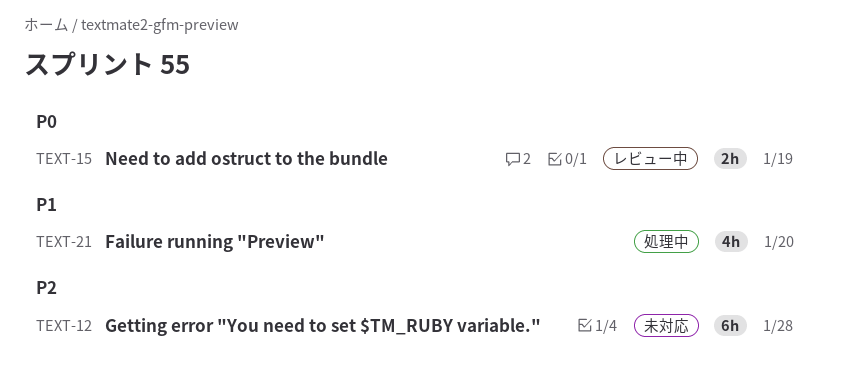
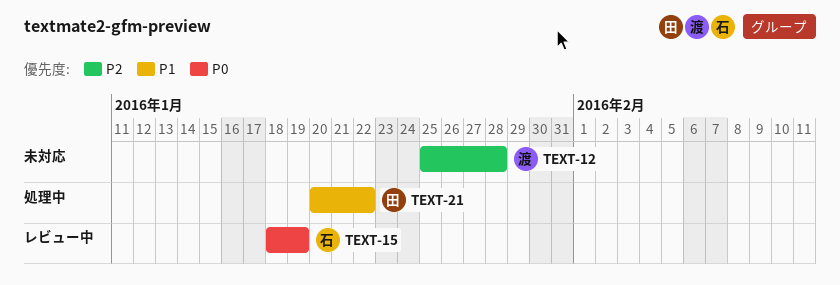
TEXT-21, due: Jan 20 -> Jan 22

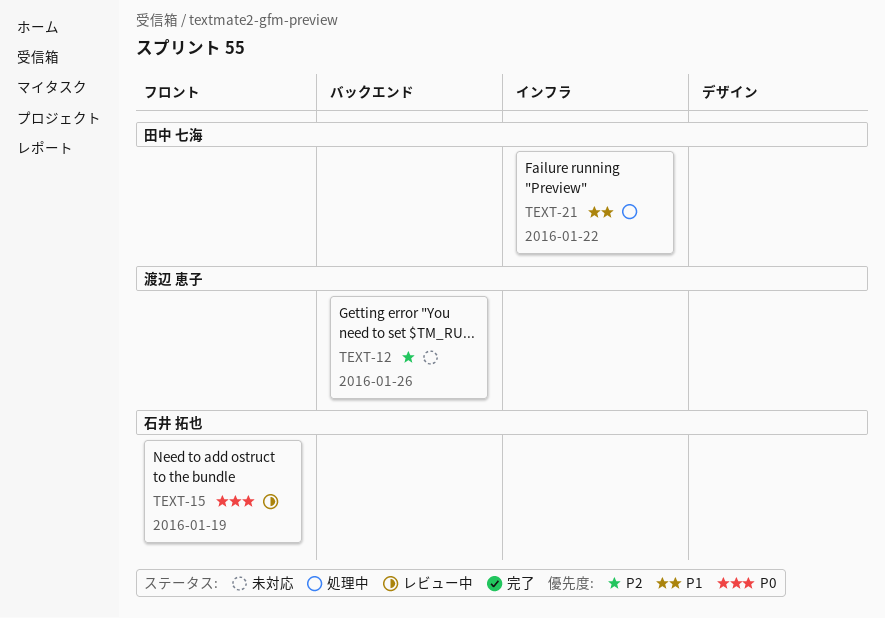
TEXT-12, due: Jan 28 -> Jan 26

